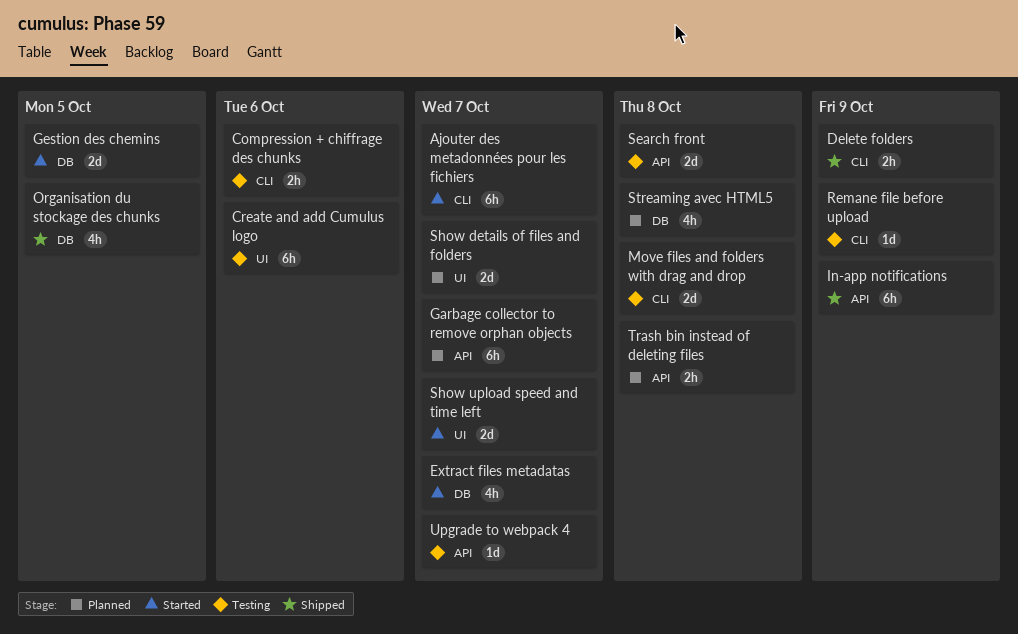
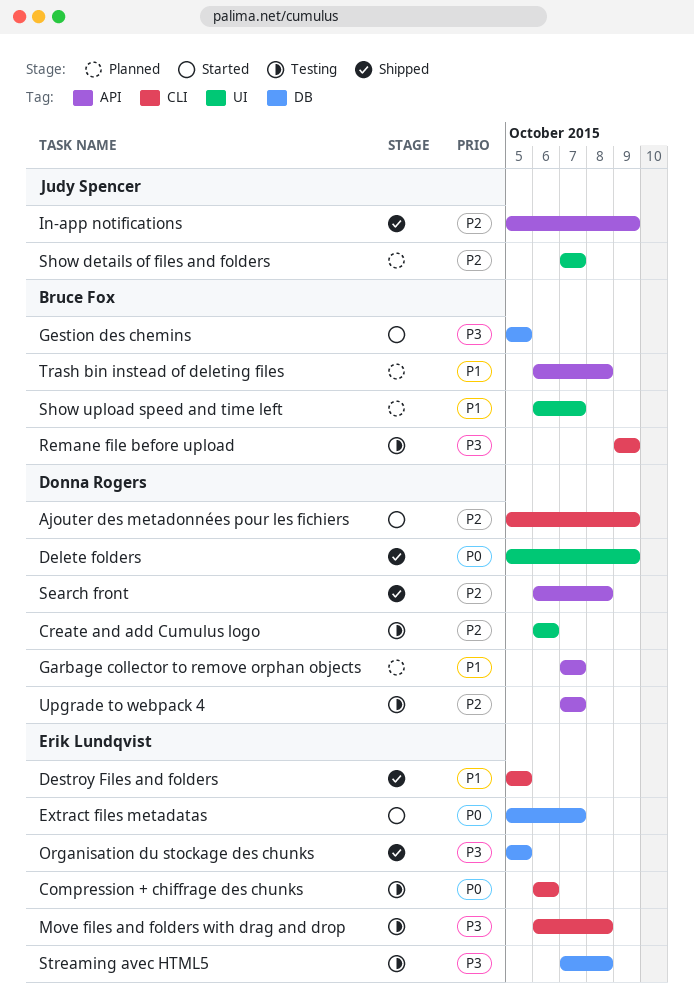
Ajouter des metadonnées pour les fichiers, due: Oct 7 -> Oct 9
Delete folders, label: CLI -> UI
Destroy Files and folders: none -> present
Search front, status: Testing -> Shipped
Show upload speed and time left, status: Started -> Planned
Streaming avec HTML5, status: Planned -> Testing

